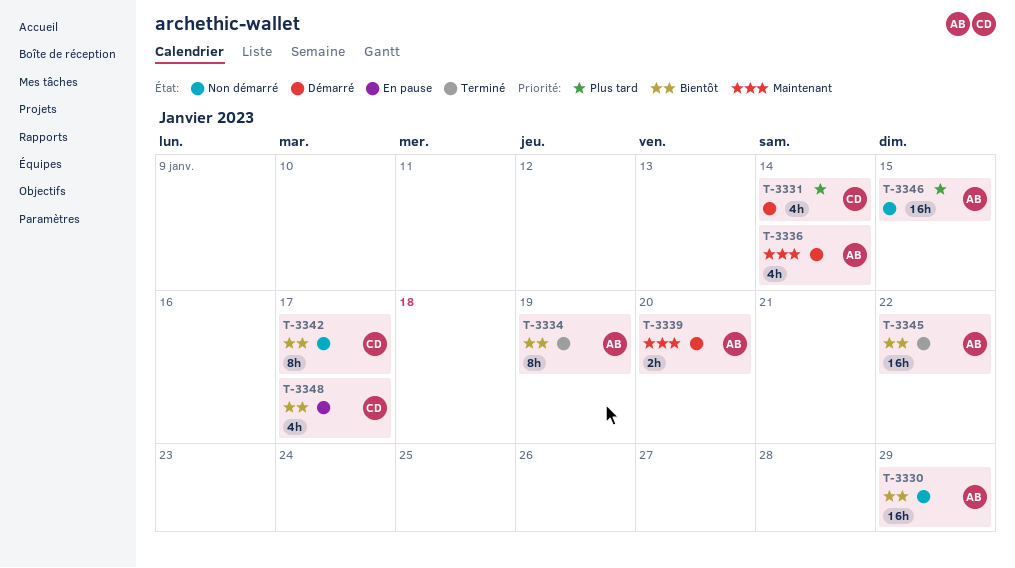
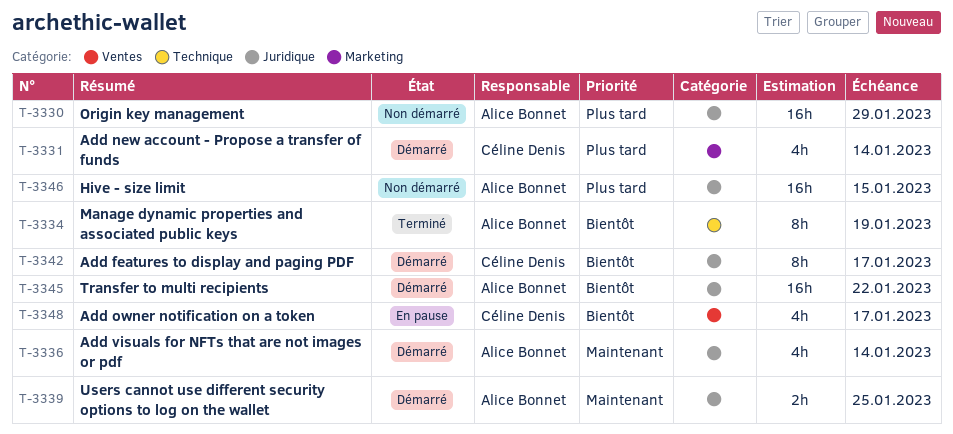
T-3330, priority: Bientôt -> Plus tard
T-3339, due: Jan 20 -> Jan 25
T-3342, status: Non démarré -> Démarré
T-3345, status: Terminé -> Démarré

